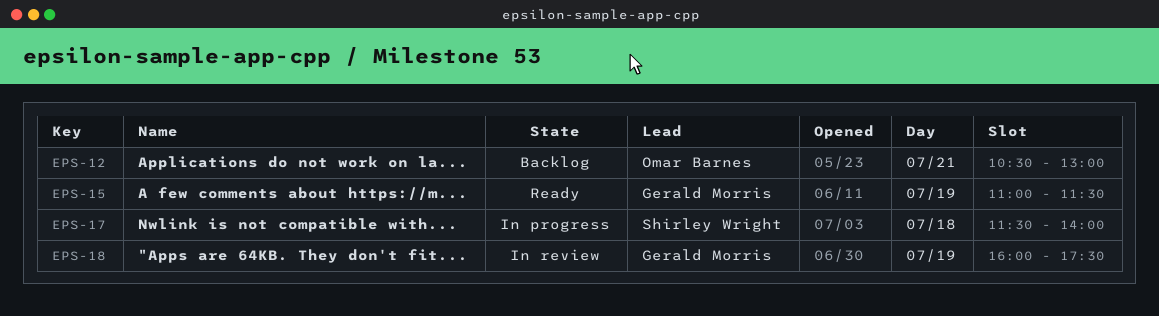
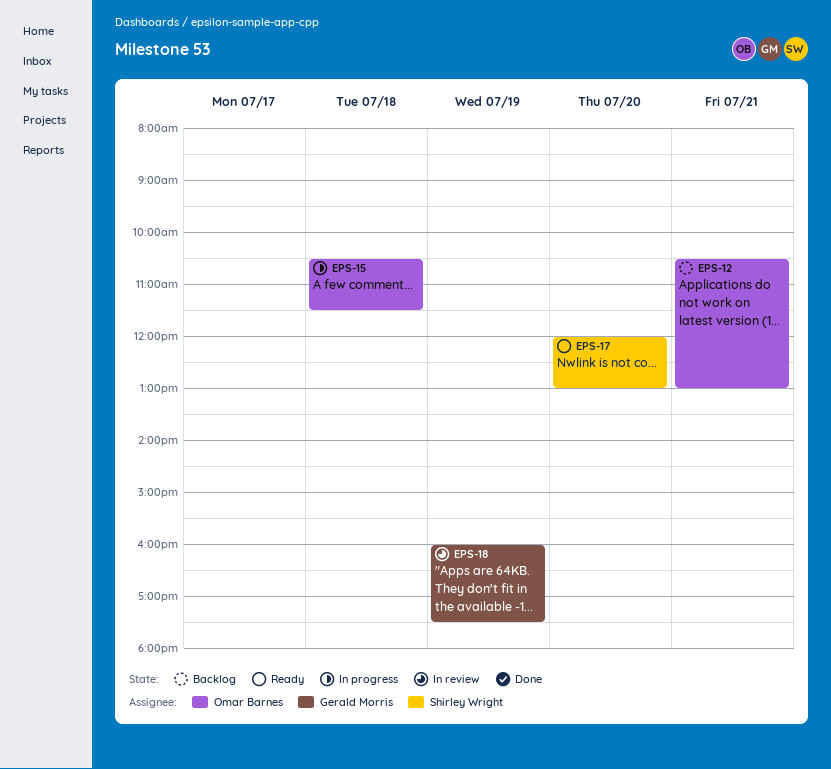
EPS-15, status: Ready -> In progress
EPS-15, owner: Gerald Morris -> Omar Barnes
EPS-15, day: Jul 19 -> Jul 18
EPS-15, begins: 11:00 -> 10:30
EPS-17, status: In progress -> Ready
EPS-17, day: Jul 18 -> Jul 20
EPS-17, begins: 11:30 -> 12:00
EPS-17, ends: 14:00 -> 13:00

